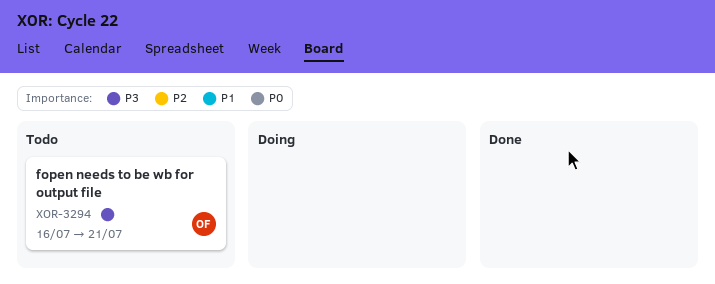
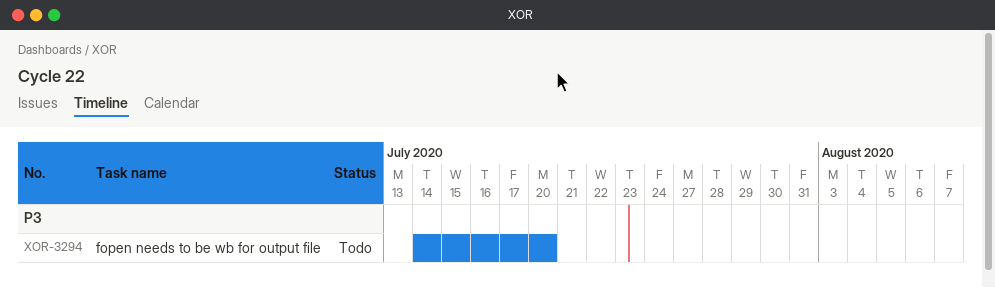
XOR-3294, start: Jul 16 -> Jul 14
XOR-3294, due: Jul 21 -> Jul 20

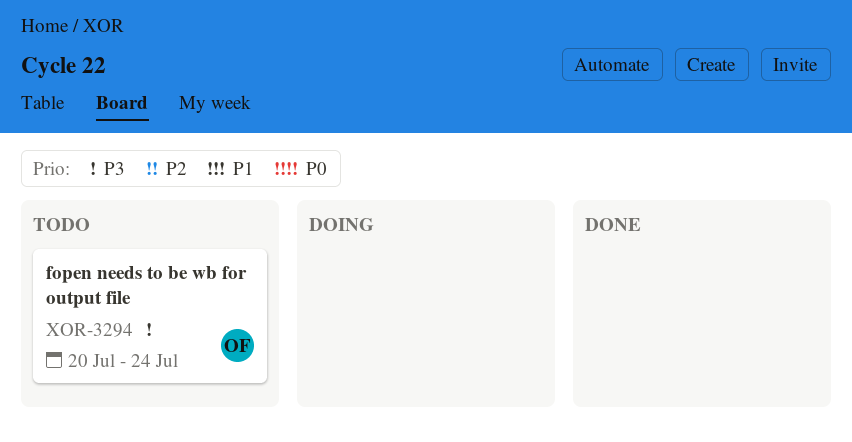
XOR-3294, start: Jul 14 -> Jul 20
XOR-3294, due: Jul 20 -> Jul 24

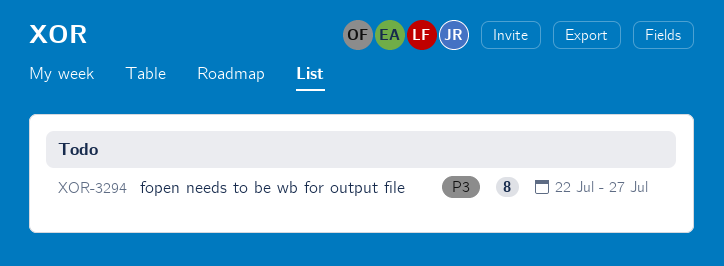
XOR-3294, start: Jul 20 -> Jul 22
XOR-3294, due: Jul 24 -> Jul 27

